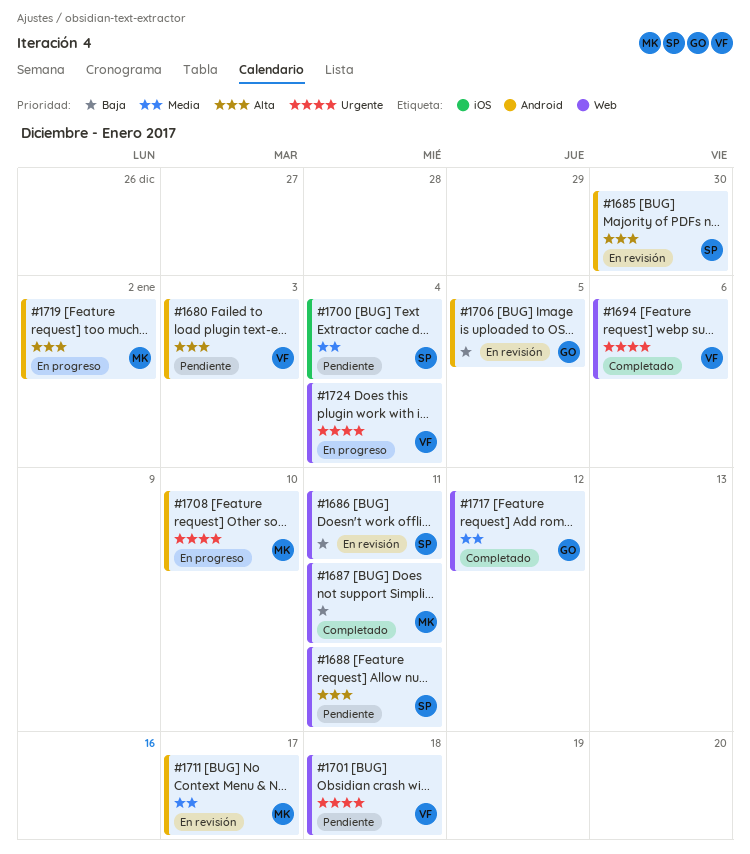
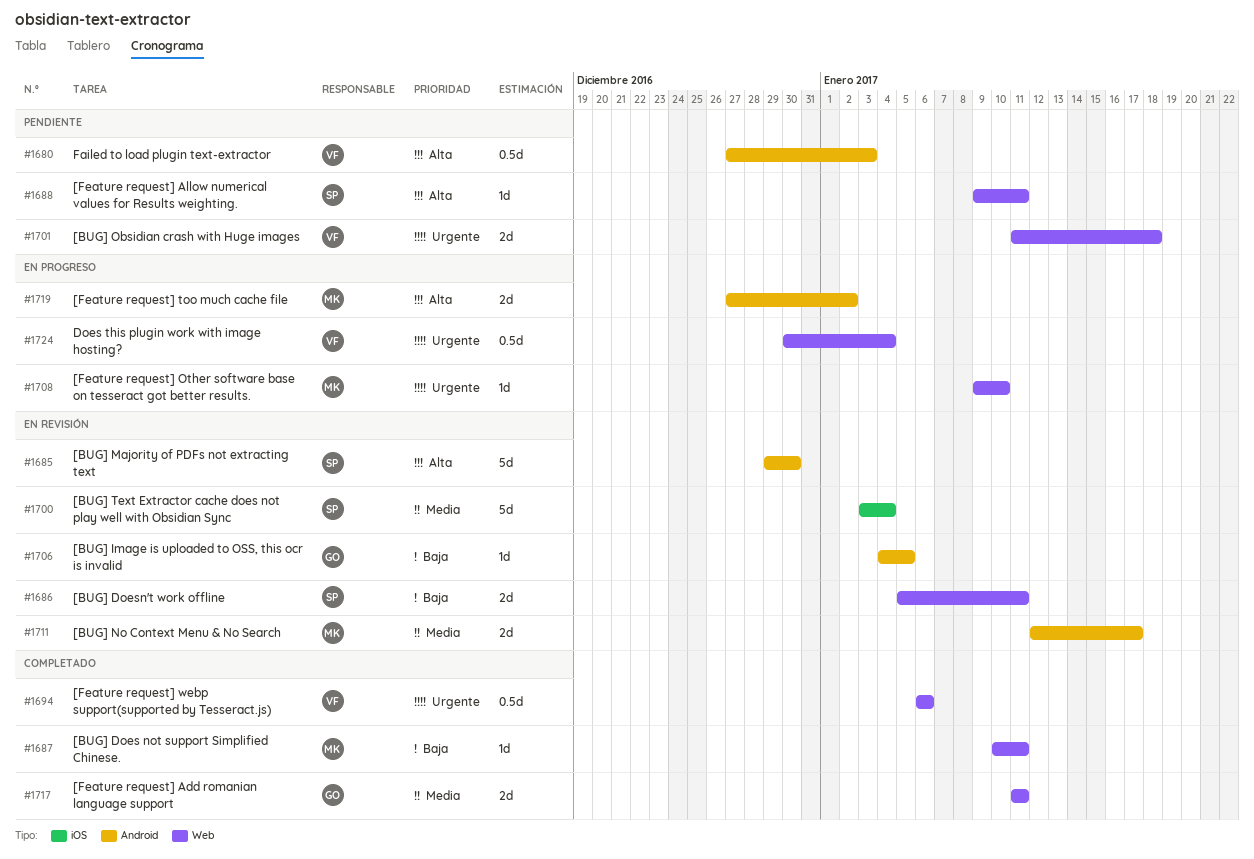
#1700, status: Pendiente -> En revisión
#1708, label: Android -> Web
#1717, due: Jan 12 -> Jan 11

